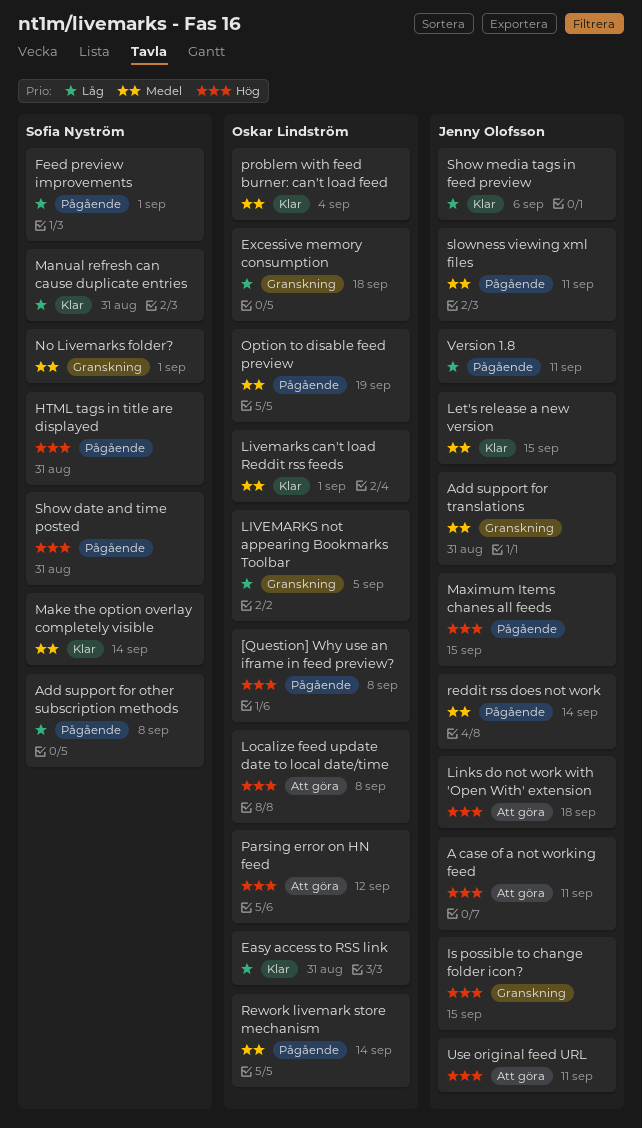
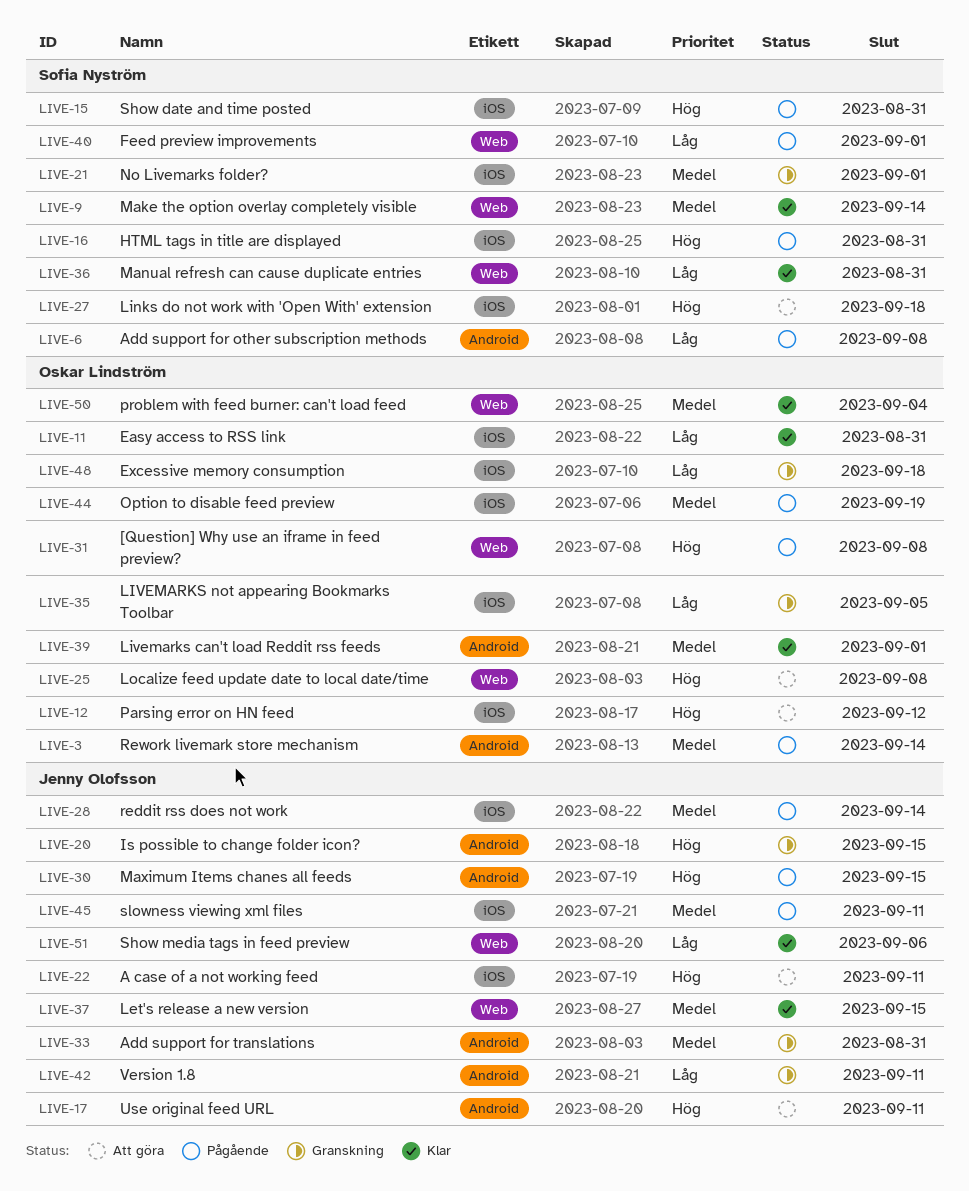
Links do not work with 'Open With' extension, owner: Jenny Olofsson -> Sofia Nyström
Version 1.8, status: Pågående -> Granskning

